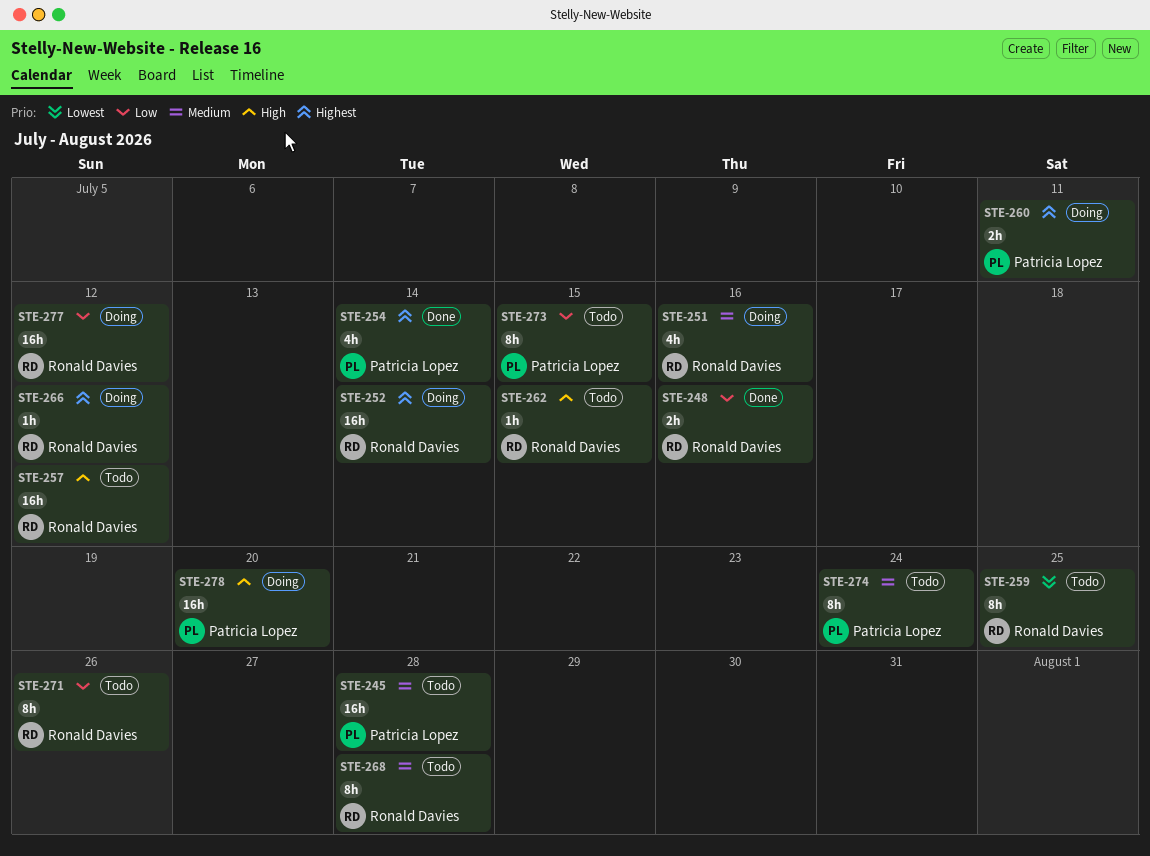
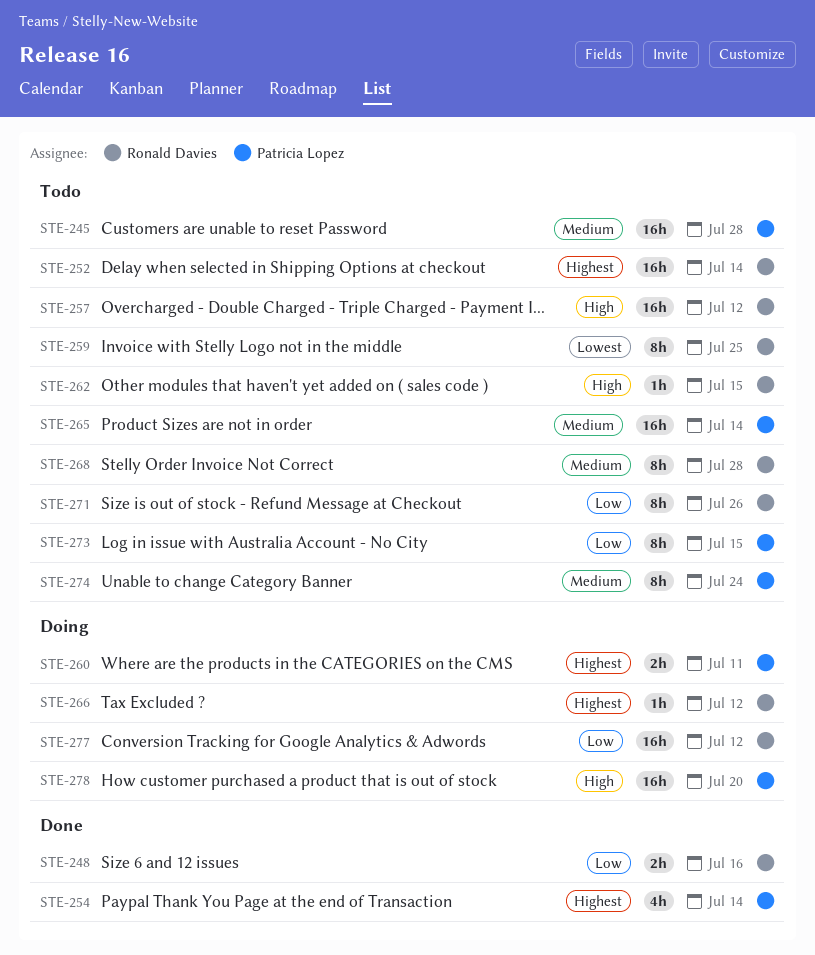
STE-251: present -> none
STE-252, status: Doing -> Todo
STE-265: none -> present

